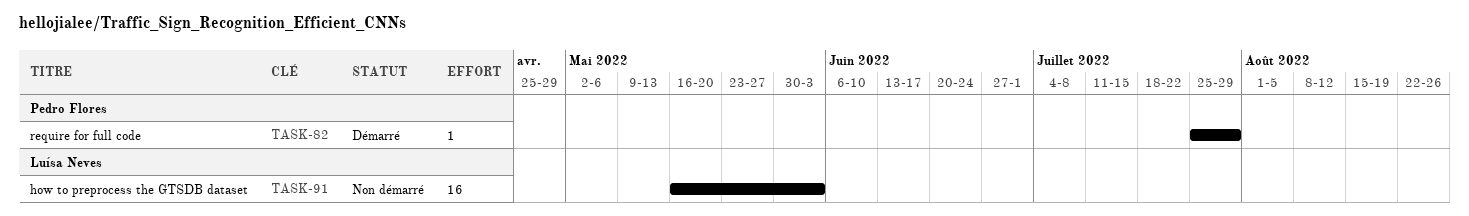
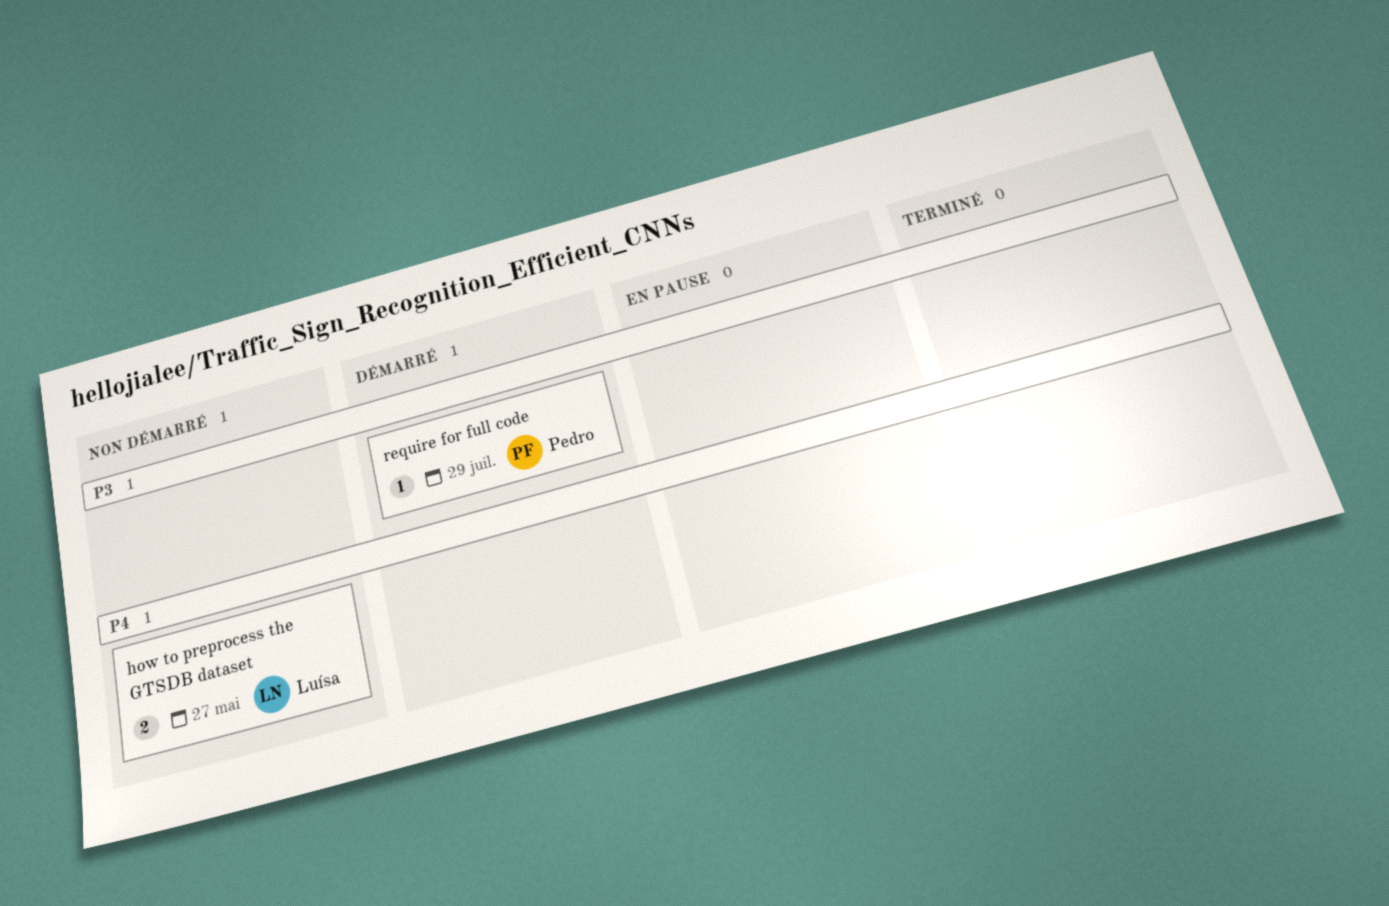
how to preprocess the GTSDB dataset, estimate: 16 -> 2
how to preprocess the GTSDB dataset, due: Jun 3 -> May 27

